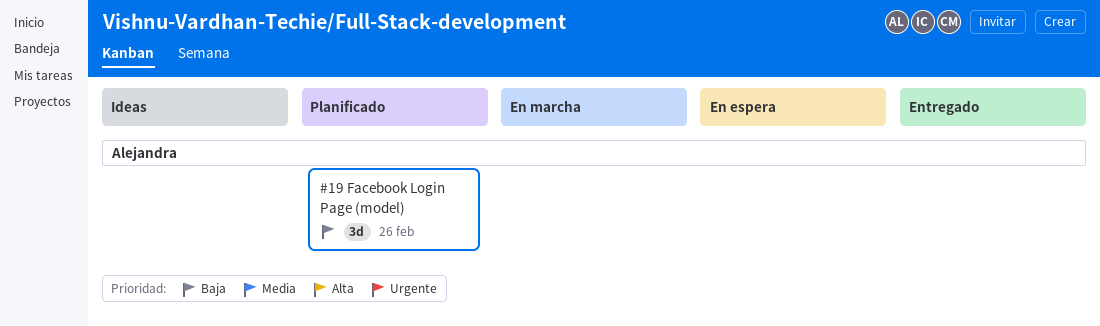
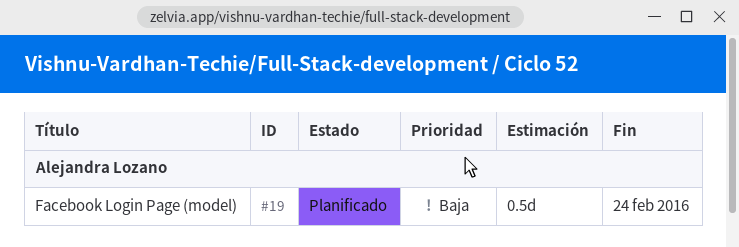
#19, estimate: 3d -> 0.5d
#19, due: Feb 26 -> Feb 24

